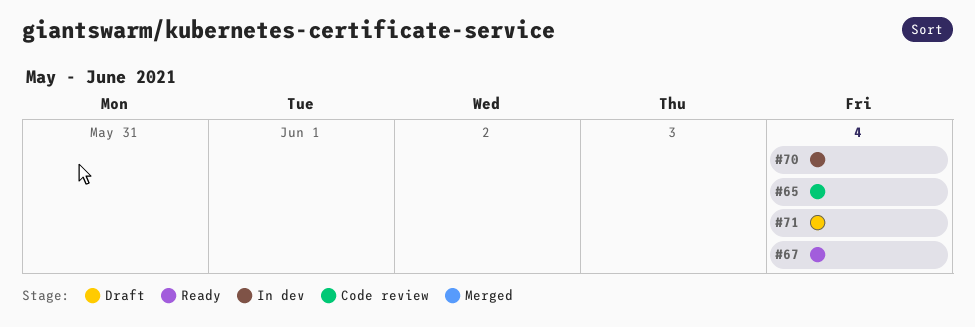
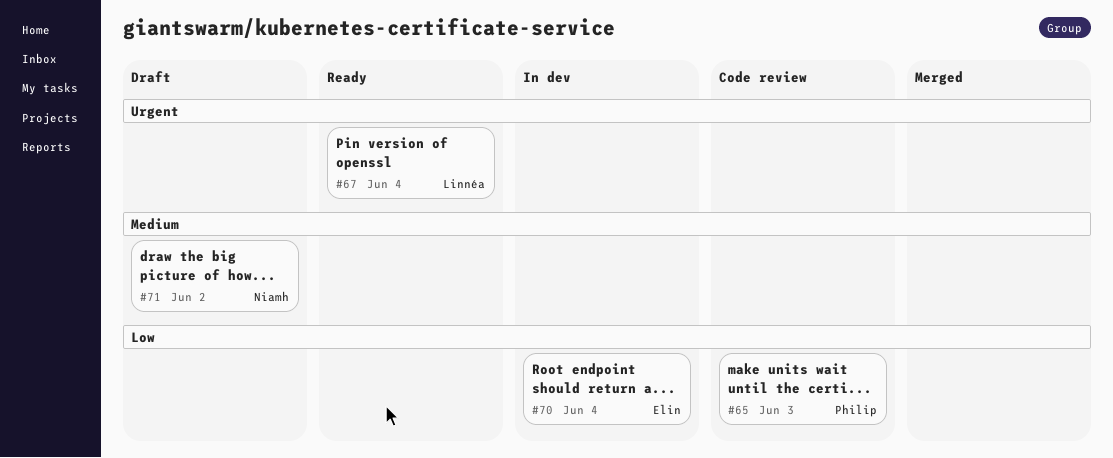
#65, due: Jun 4 -> Jun 3
#71, due: Jun 4 -> Jun 2

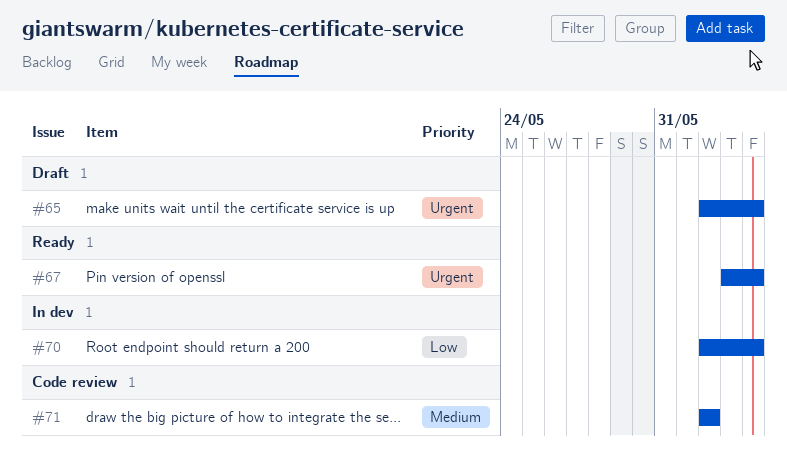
#65, status: Code review -> Draft
#65, priority: Low -> Urgent
#65, due: Jun 3 -> Jun 4
#71, status: Draft -> Code review

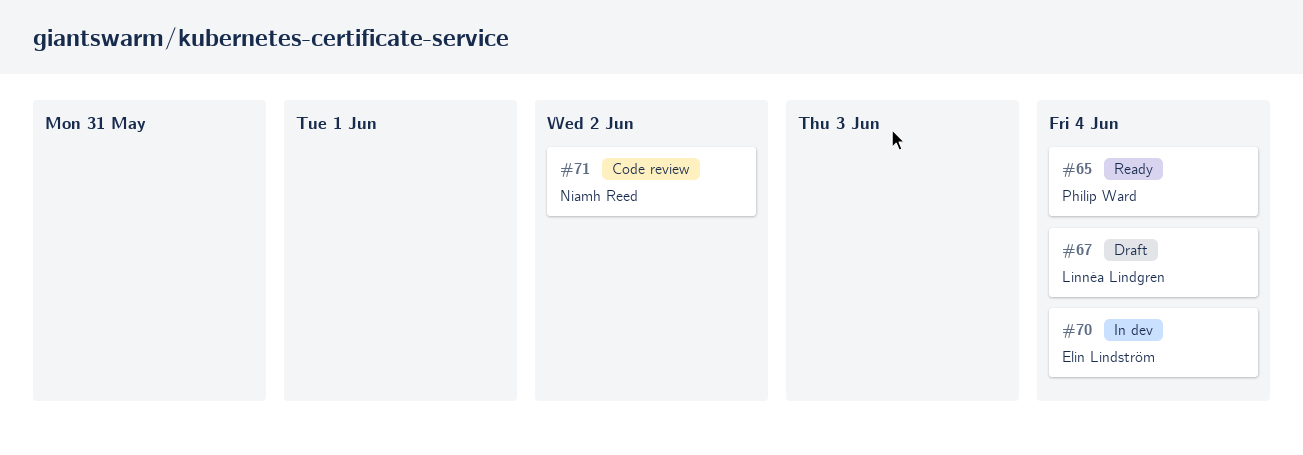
#65, status: Draft -> Ready
#67, status: Ready -> Draft

